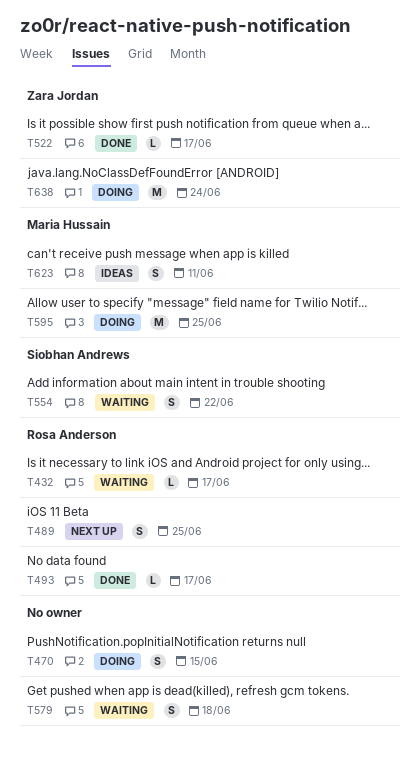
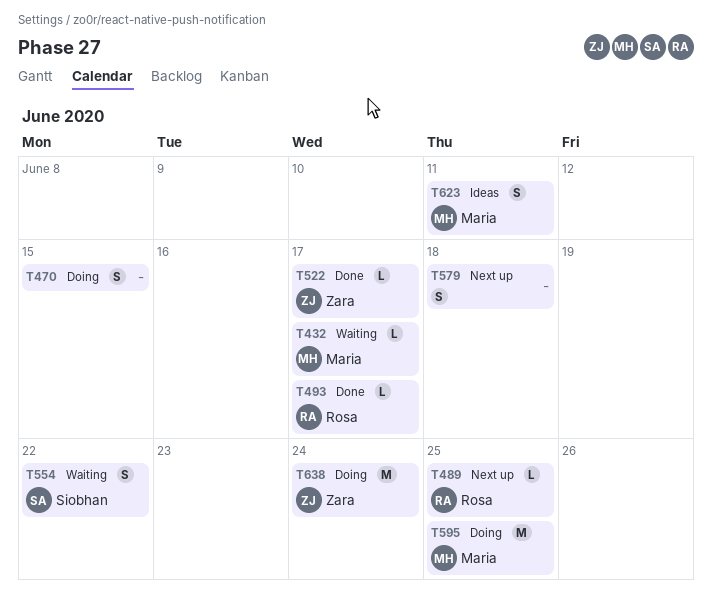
T432, owner: Rosa Anderson -> Maria Hussain
T489, estimate: S -> L
T579, status: Waiting -> Next up

